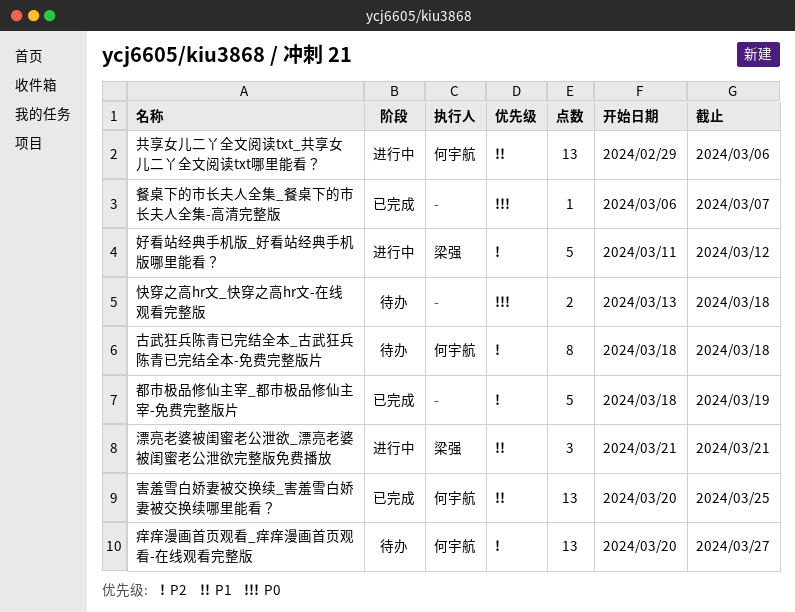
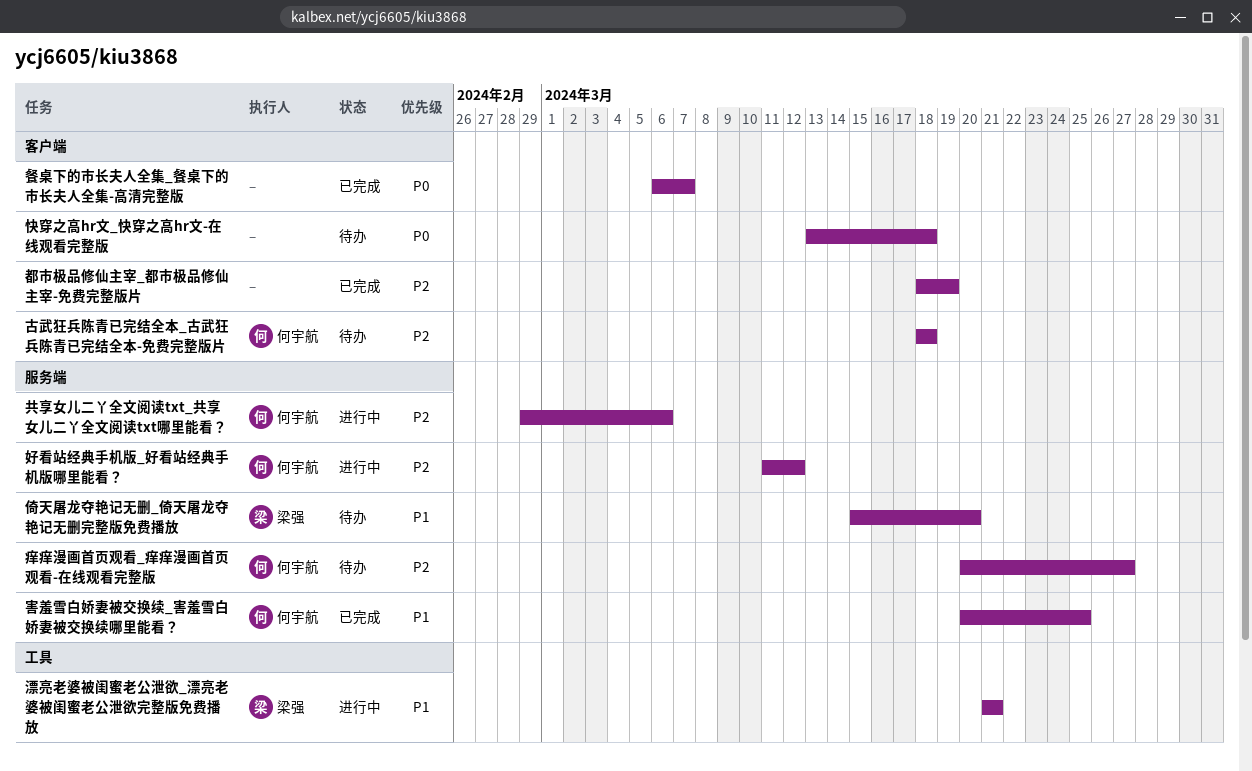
倚天屠龙夺艳记无删_倚天屠龙夺艳记无删完整版免费播放: none -> present
共享女儿二丫全文阅读txt_共享女儿二丫全文阅读txt哪里能看？, priority: P1 -> P2
好看站经典手机版_好看站经典手机版哪里能看？, owner: 梁强 -> 何宇航

